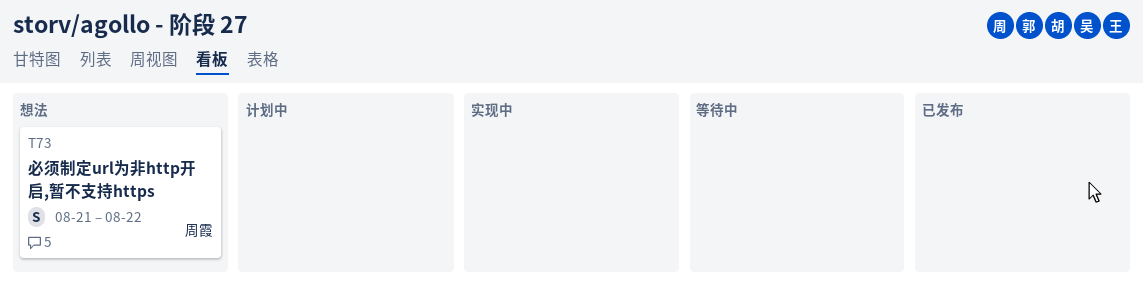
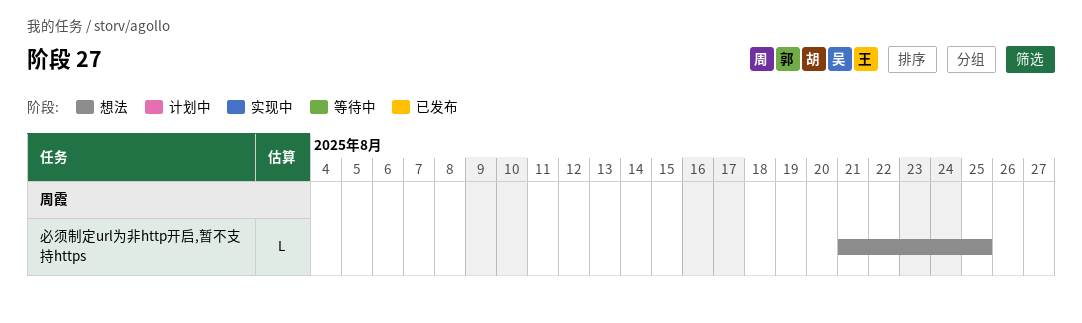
必须制定url为非http开启,暂不支持https, estimate: S -> L
必须制定url为非http开启,暂不支持https, due: Aug 22 -> Aug 25

